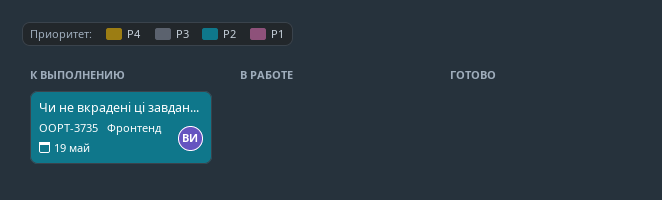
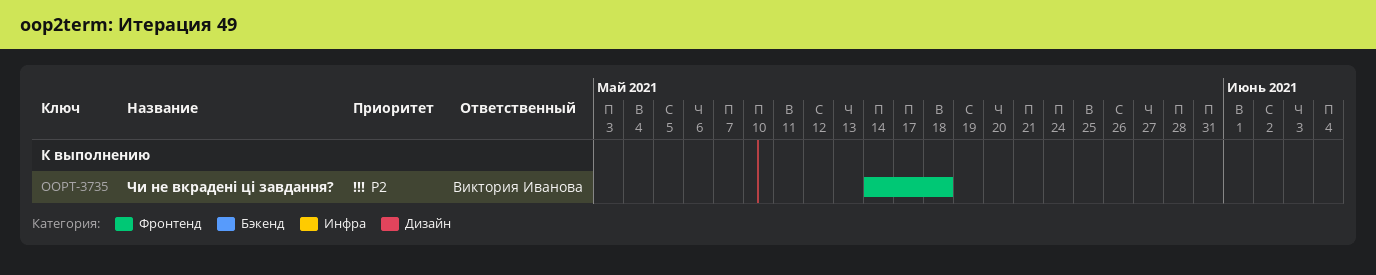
OOPT-3735, due: May 19 -> May 18

